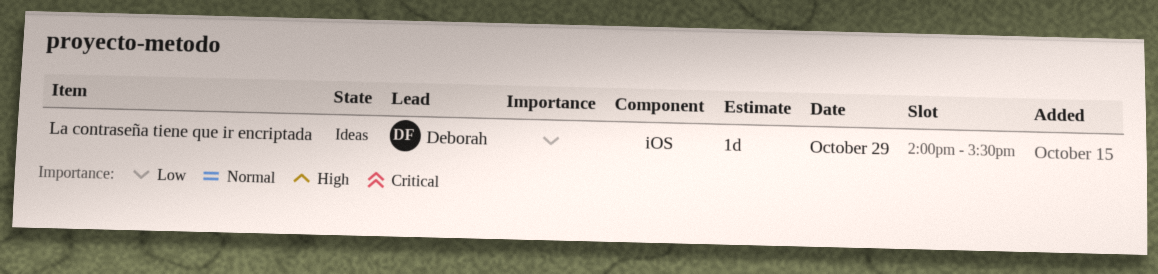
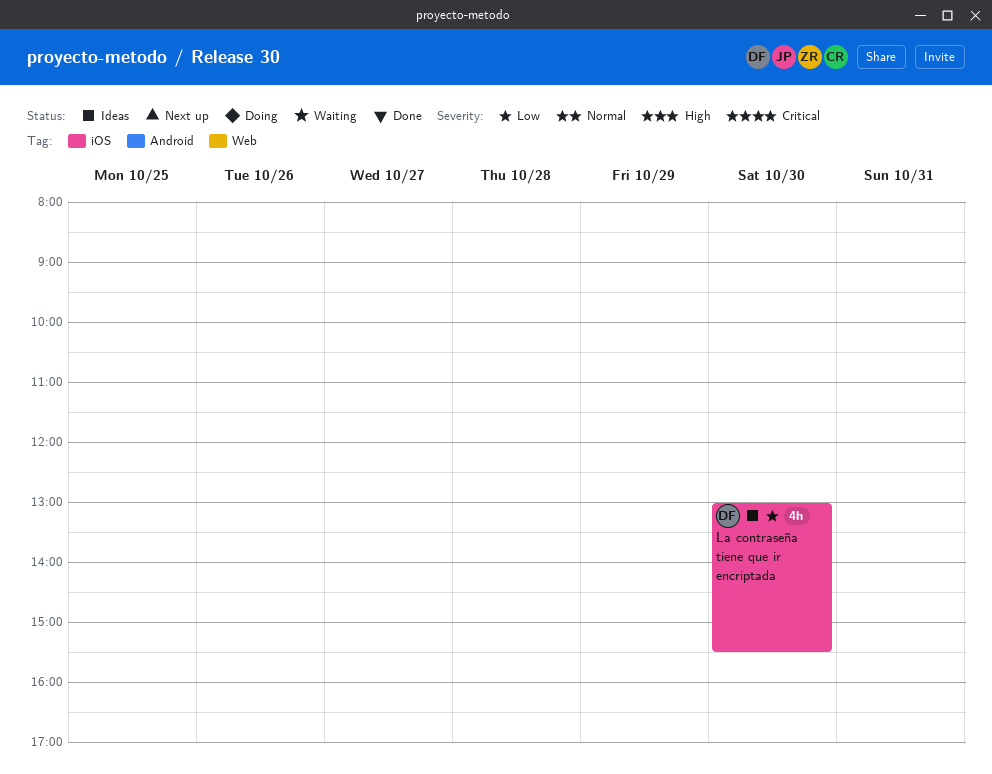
La contraseña tiene que ir encriptada, estimate: 1d -> 4h
La contraseña tiene que ir encriptada, day: Oct 29 -> Oct 30
La contraseña tiene que ir encriptada, begins: 14:00 -> 13:00

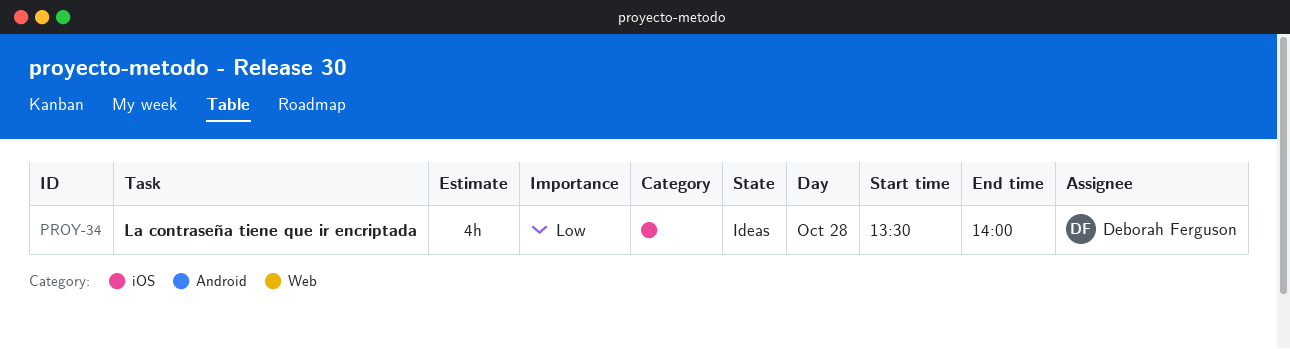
La contraseña tiene que ir encriptada, day: Oct 30 -> Oct 28
La contraseña tiene que ir encriptada, begins: 13:00 -> 13:30
La contraseña tiene que ir encriptada, ends: 15:30 -> 14:00

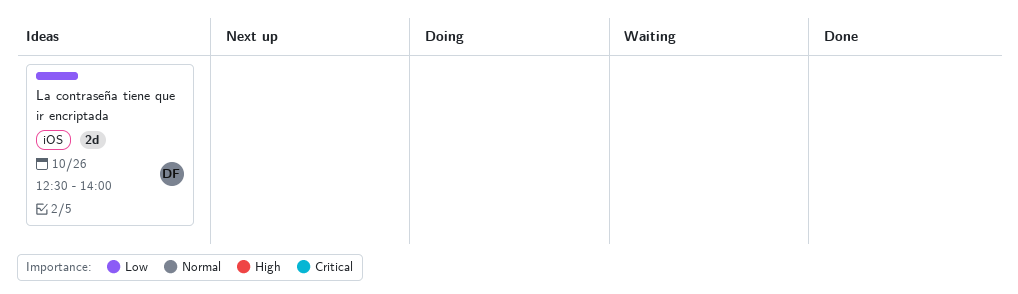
La contraseña tiene que ir encriptada, estimate: 4h -> 2d
La contraseña tiene que ir encriptada, day: Oct 28 -> Oct 26
La contraseña tiene que ir encriptada, begins: 13:30 -> 12:30

